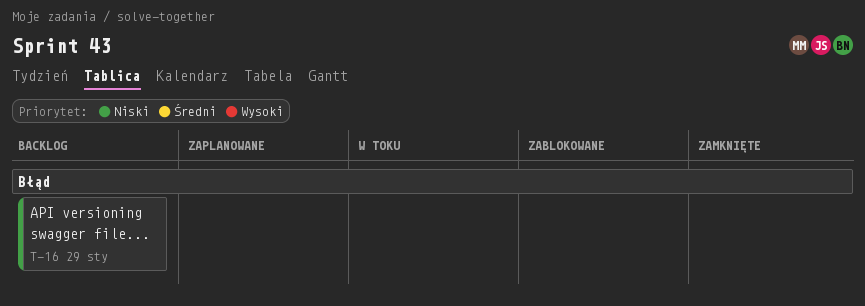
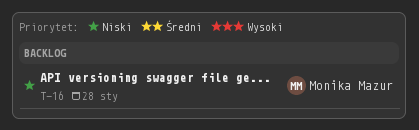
T-16, day: Jan 29 -> Jan 28

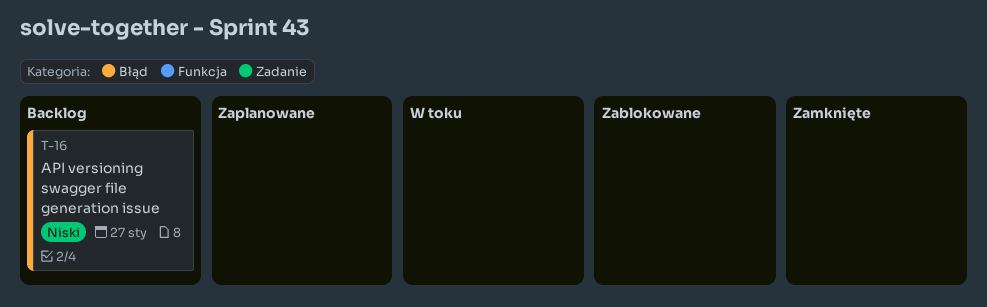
T-16, day: Jan 28 -> Jan 27

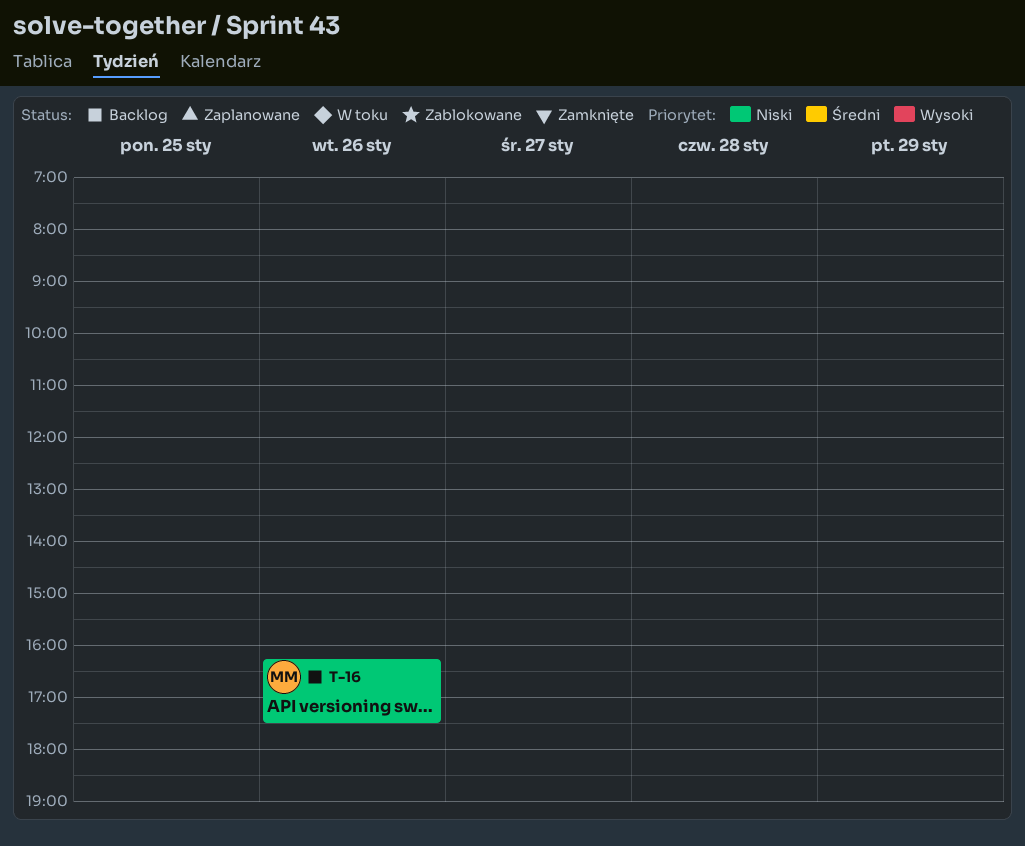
T-16, day: Jan 27 -> Jan 26

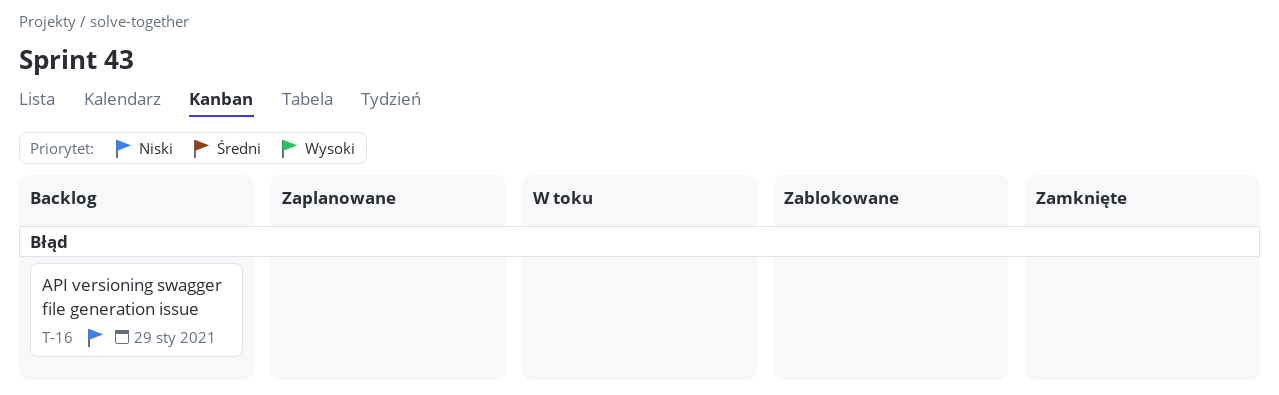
T-16, day: Jan 26 -> Jan 29

